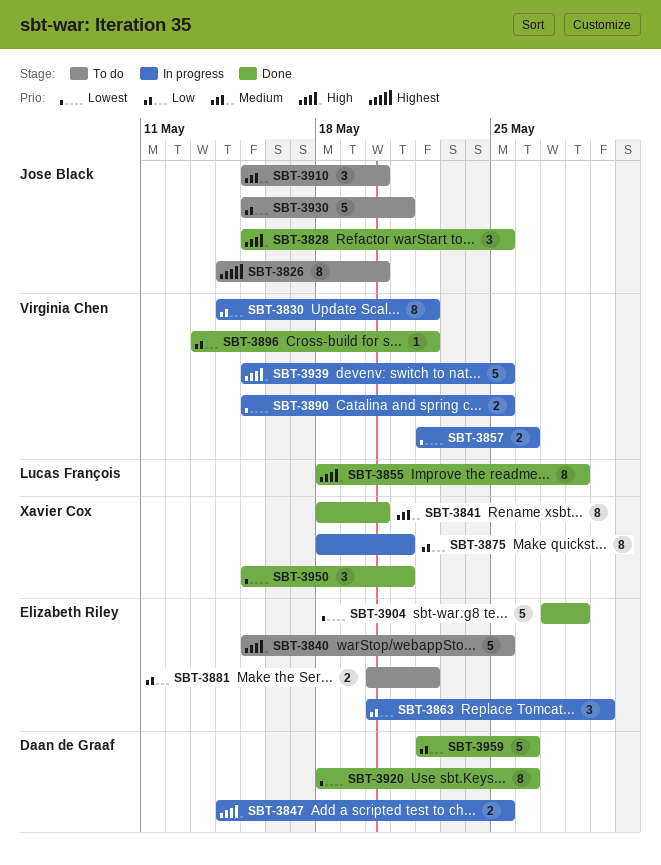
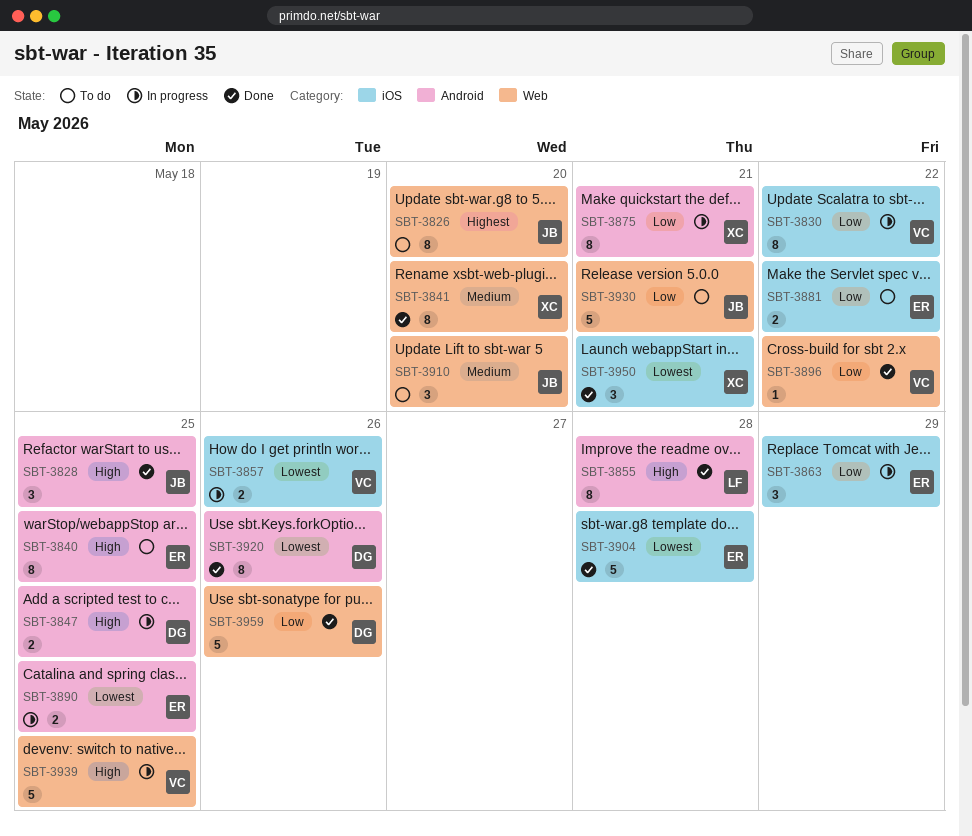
SBT-3840, estimate: 5 -> 8
SBT-3890, owner: Virginia Chen -> Elizabeth Riley

